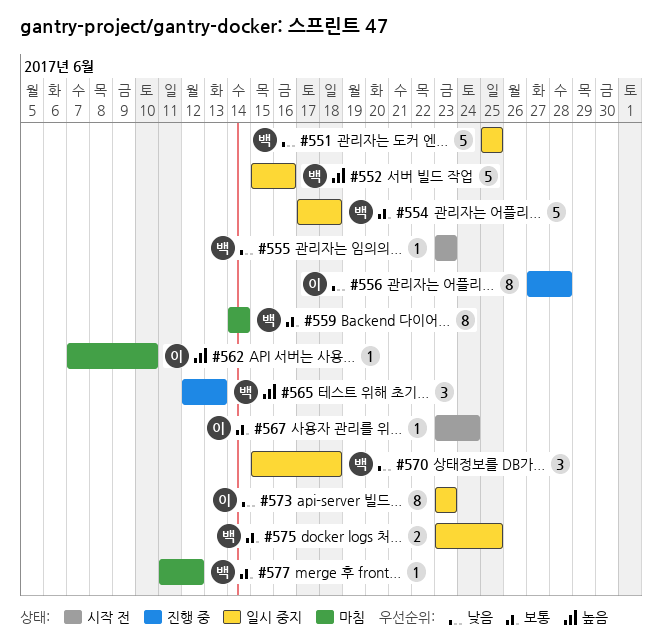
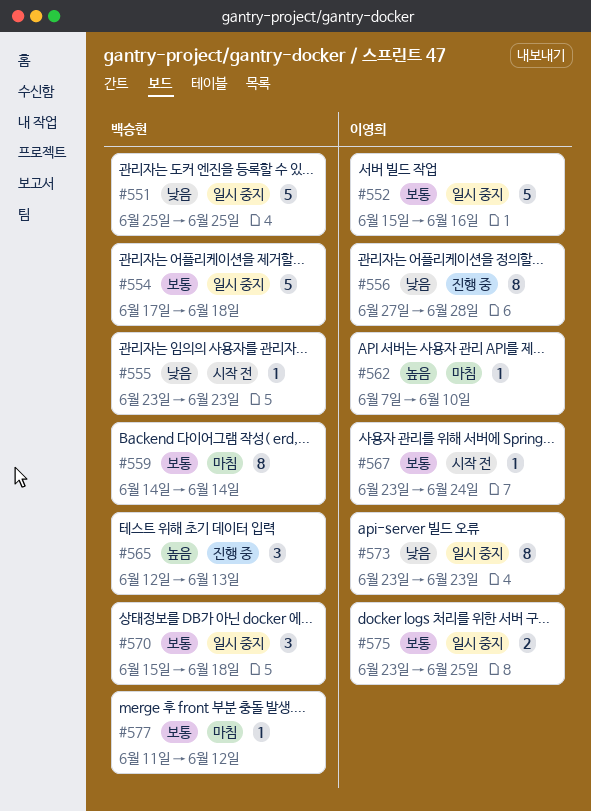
#552, owner: 백승현 -> 이영희
#552, priority: 높음 -> 보통
#570, priority: 낮음 -> 보통
#575, owner: 백승현 -> 이영희

